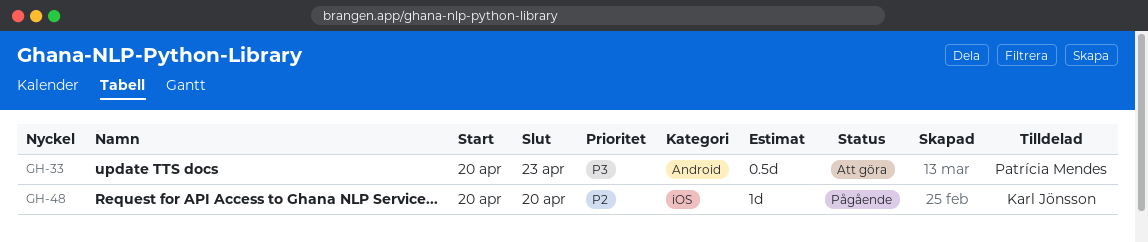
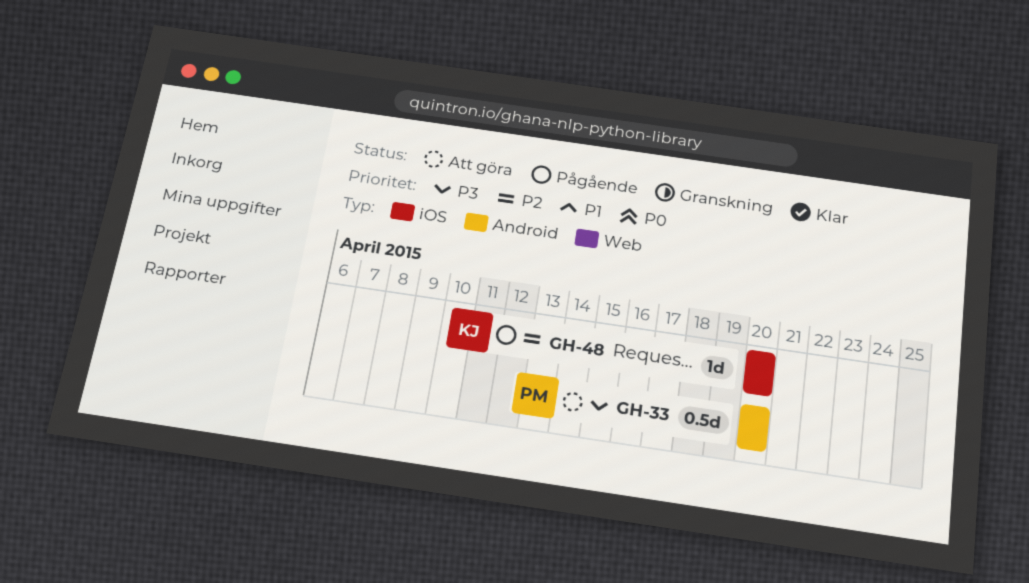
GH-33, due: Apr 23 -> Apr 20

